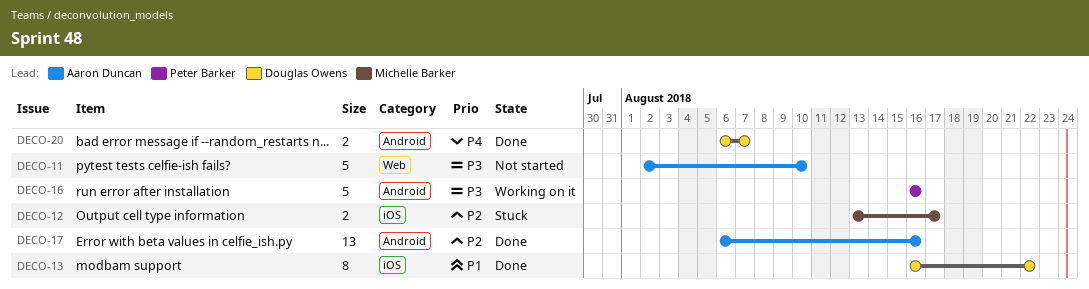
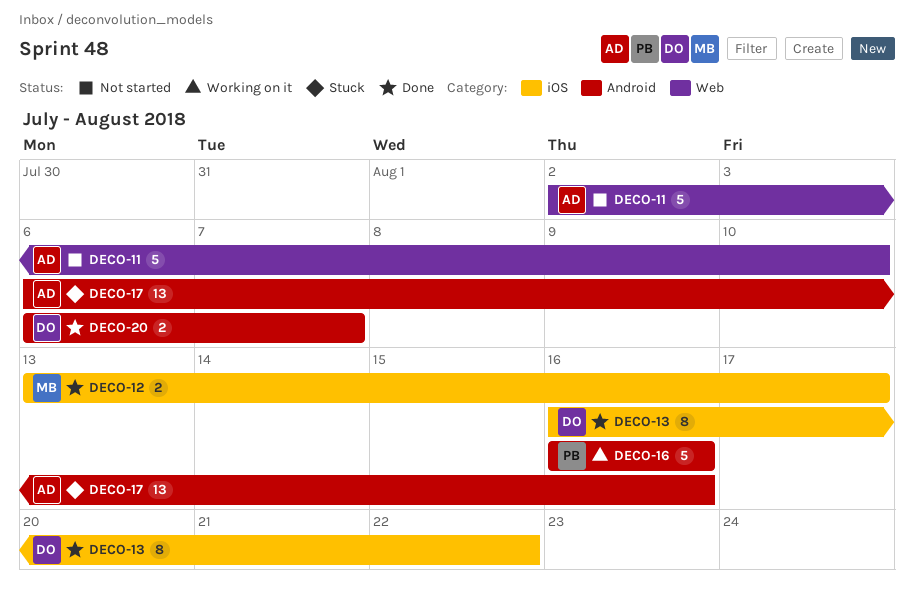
DECO-12, status: Stuck -> Done
DECO-17, status: Done -> Stuck

